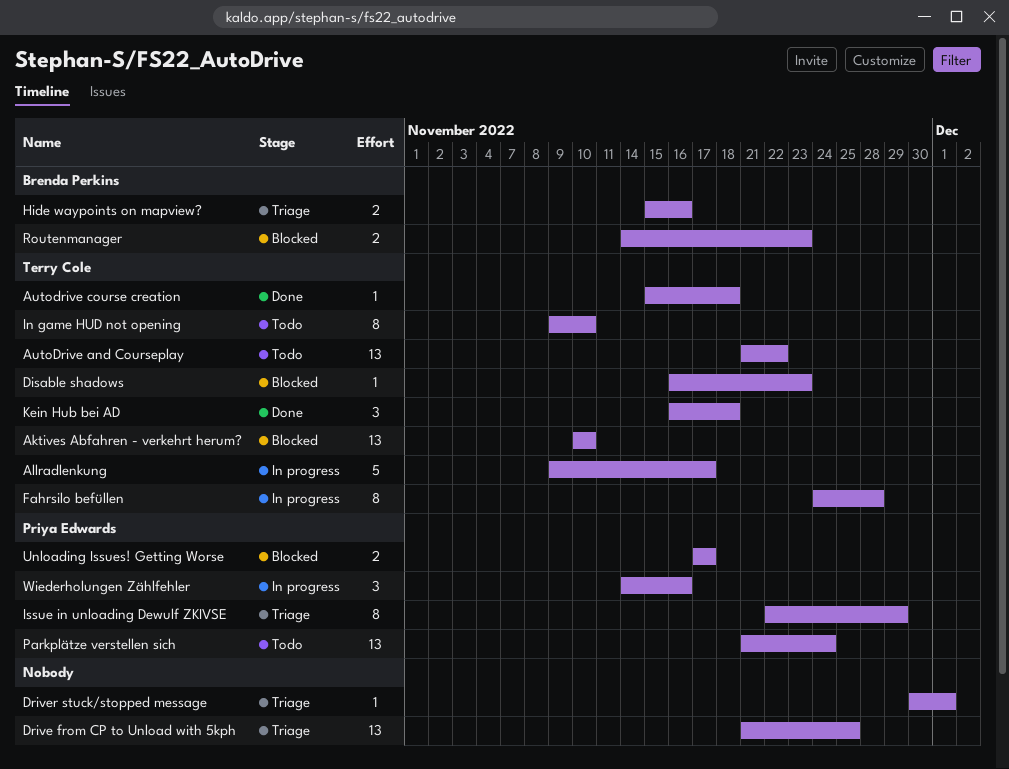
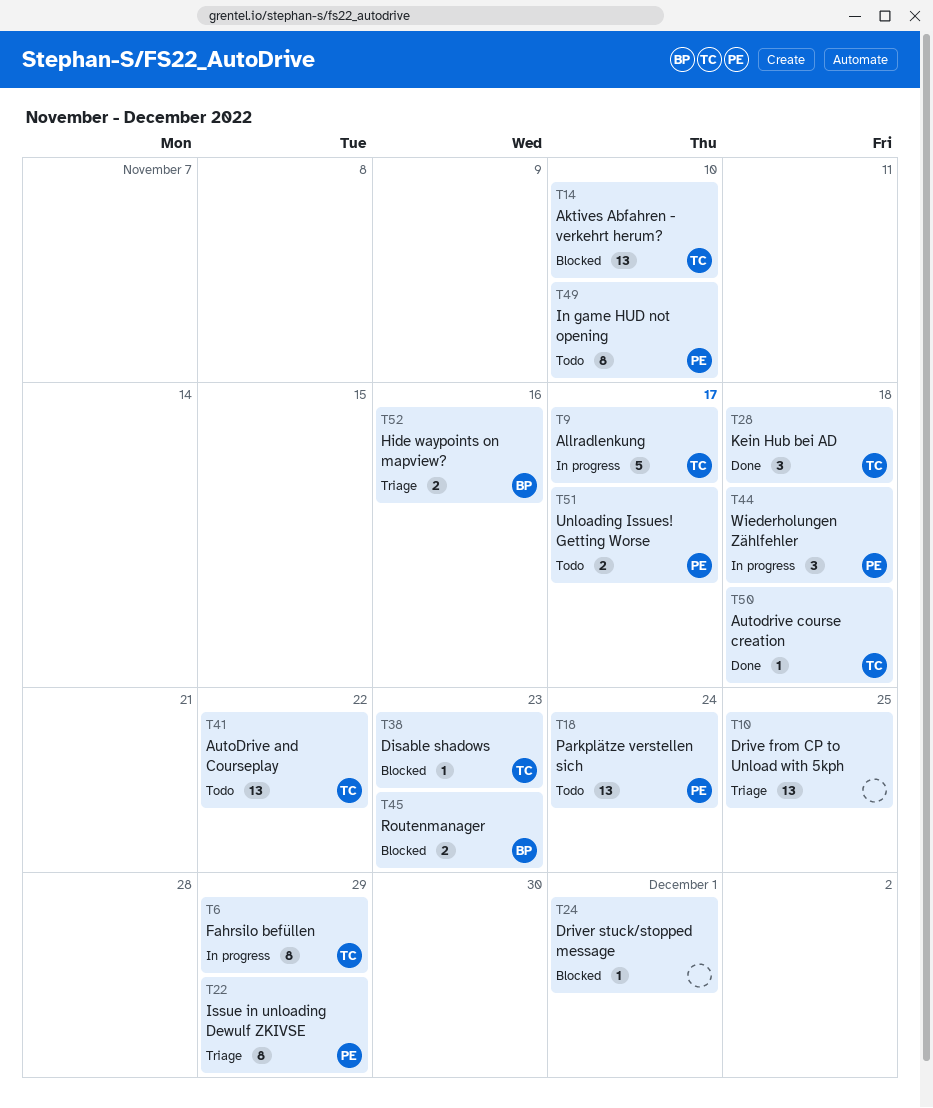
Driver stuck/stopped message, status: Triage -> Blocked
Fahrsilo befüllen, due: Nov 28 -> Nov 29
In game HUD not opening, owner: Terry Cole -> Priya Edwards
Unloading Issues! Getting Worse, status: Blocked -> Todo
Wiederholungen Zählfehler, due: Nov 16 -> Nov 18

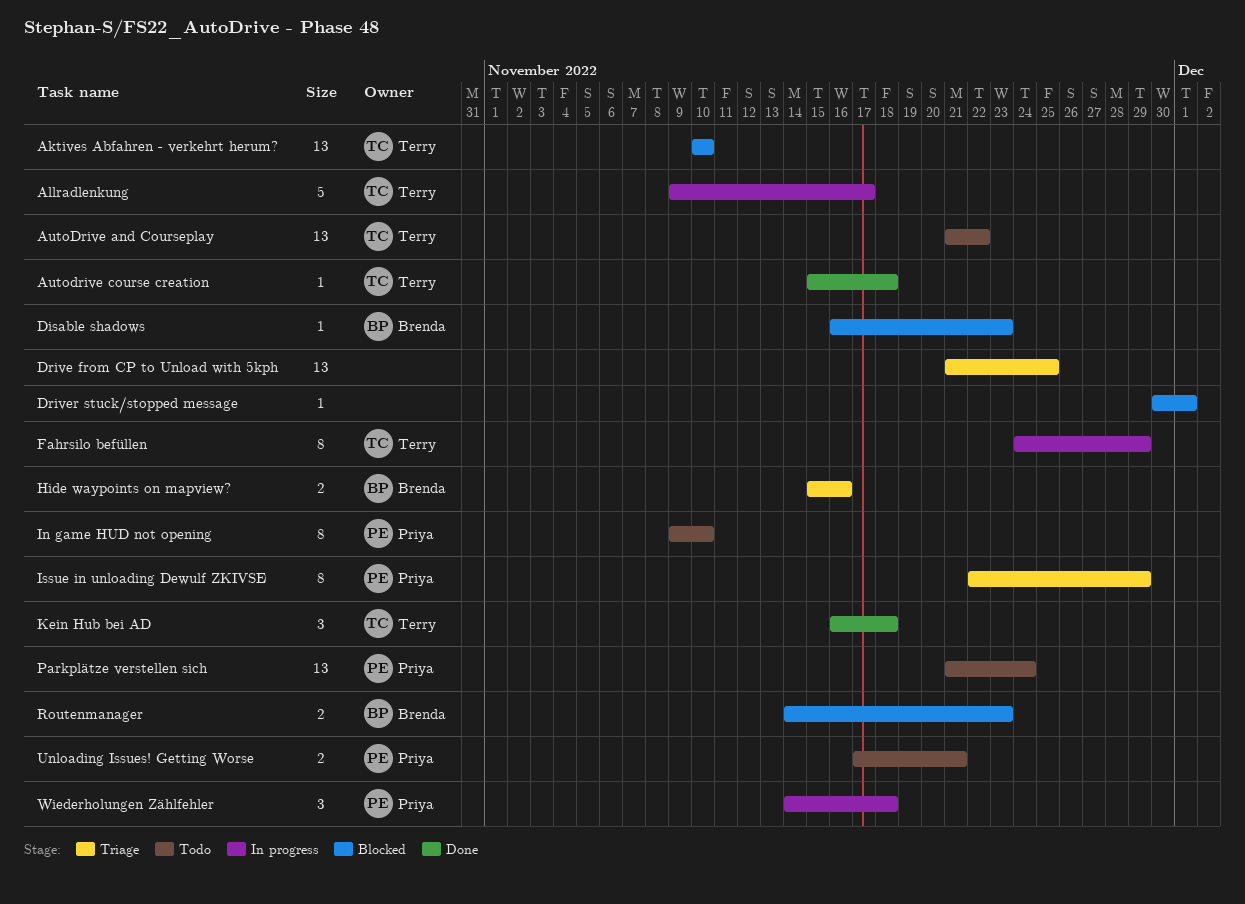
Disable shadows, owner: Terry -> Brenda
Unloading Issues! Getting Worse, due: Nov 17 -> Nov 21

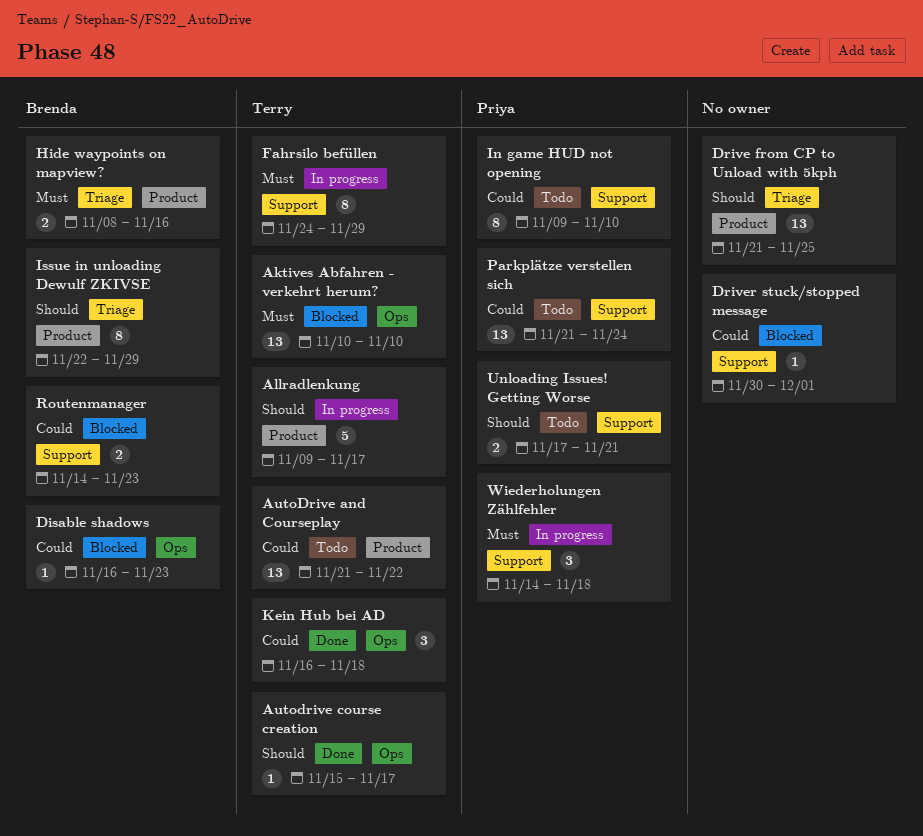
Autodrive course creation, due: Nov 18 -> Nov 17
Hide waypoints on mapview?, start: Nov 15 -> Nov 8
Issue in unloading Dewulf ZKIVSE, owner: Priya -> Brenda

